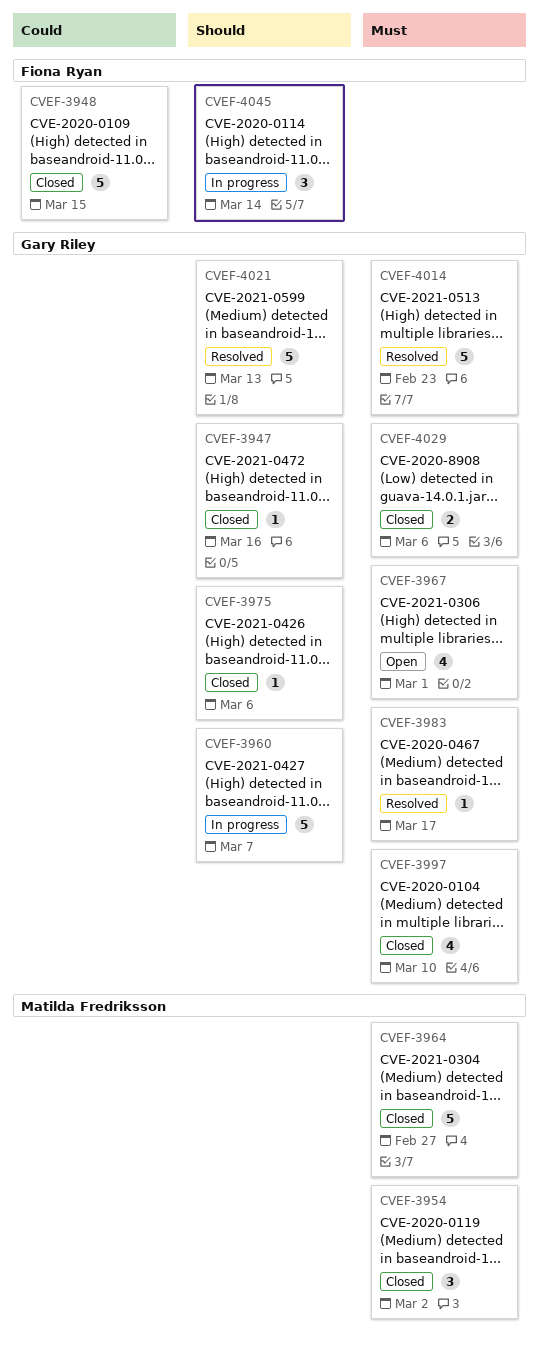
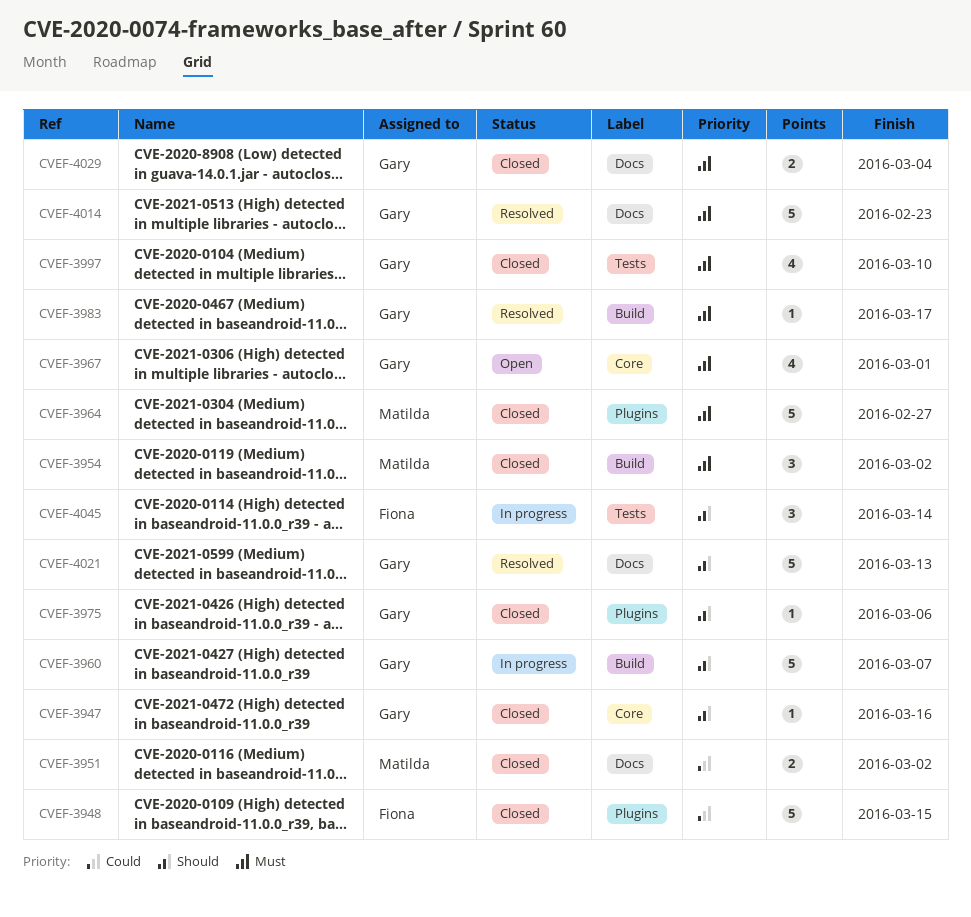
CVEF-3951: none -> present
CVEF-4029, due: Mar 6 -> Mar 4

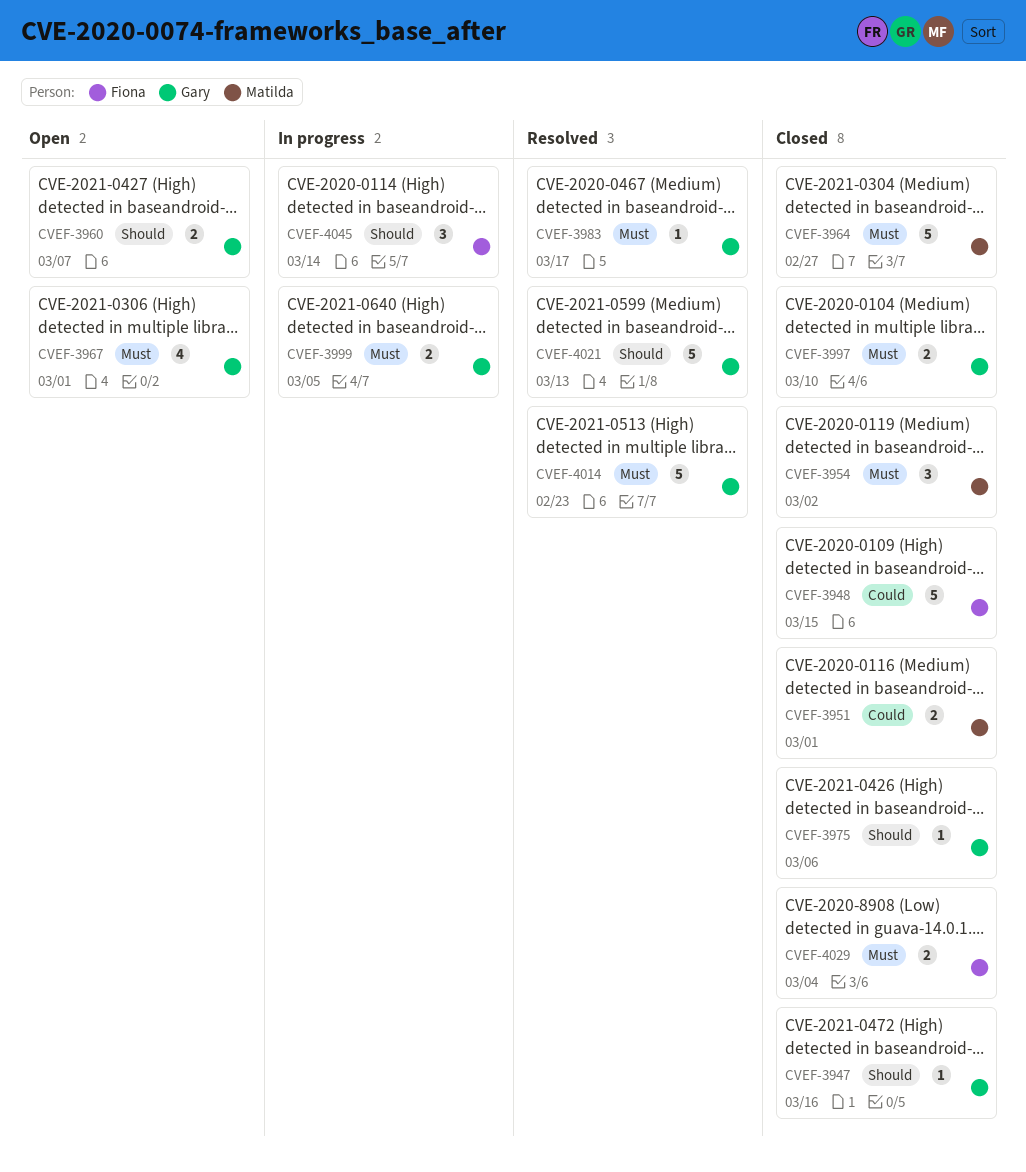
CVEF-3951, due: Mar 2 -> Mar 1
CVEF-3960, status: In progress -> Open
CVEF-3960, estimate: 5 -> 2
CVEF-3997, estimate: 4 -> 2
CVEF-3999: none -> present
CVEF-4029, owner: Gary -> Fiona

